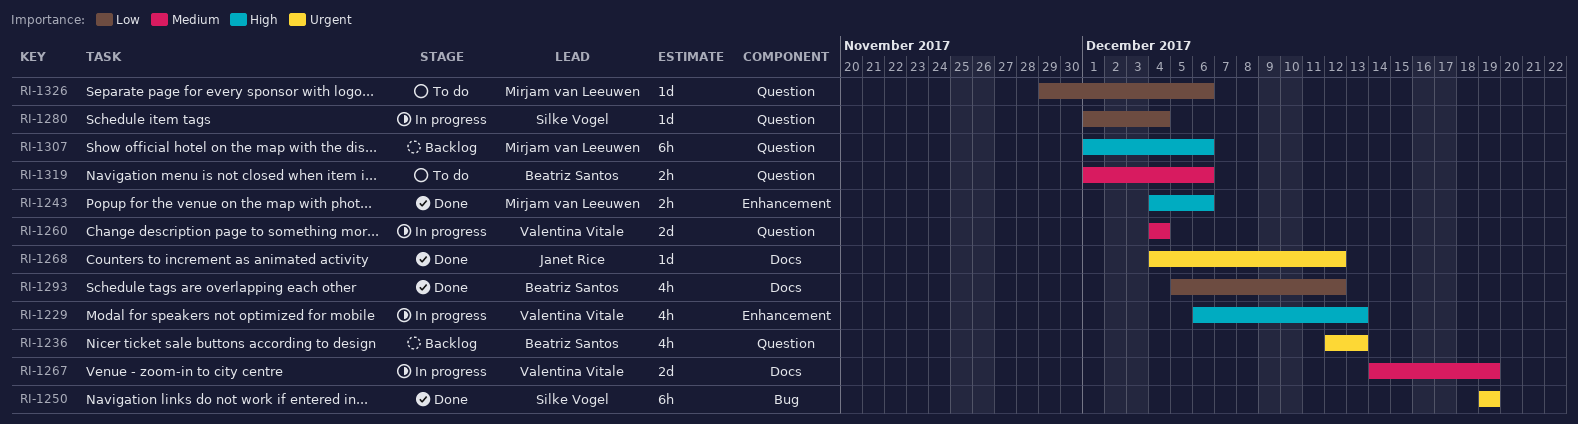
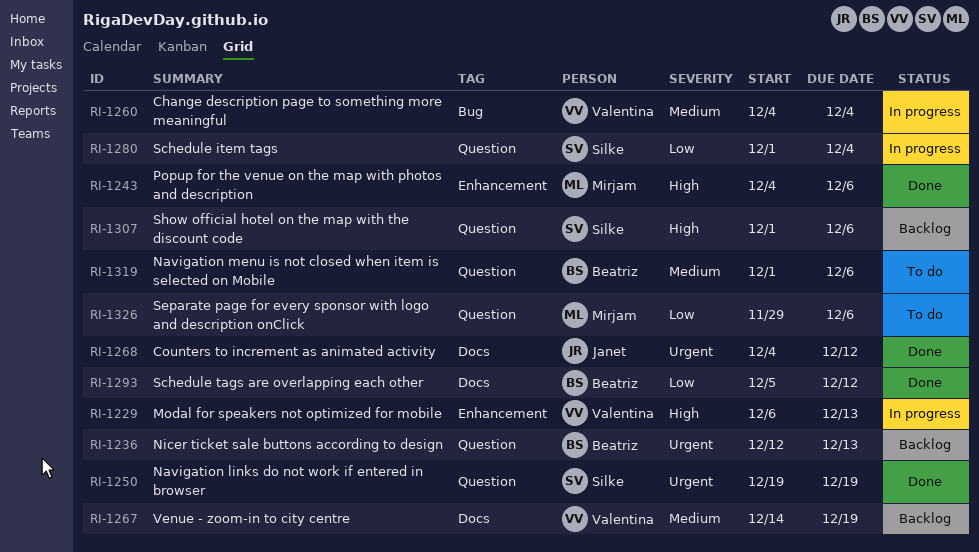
RI-1250, label: Bug -> Question
RI-1260, label: Question -> Bug
RI-1267, status: In progress -> Backlog
RI-1307, owner: Mirjam van Leeuwen -> Silke Vogel

